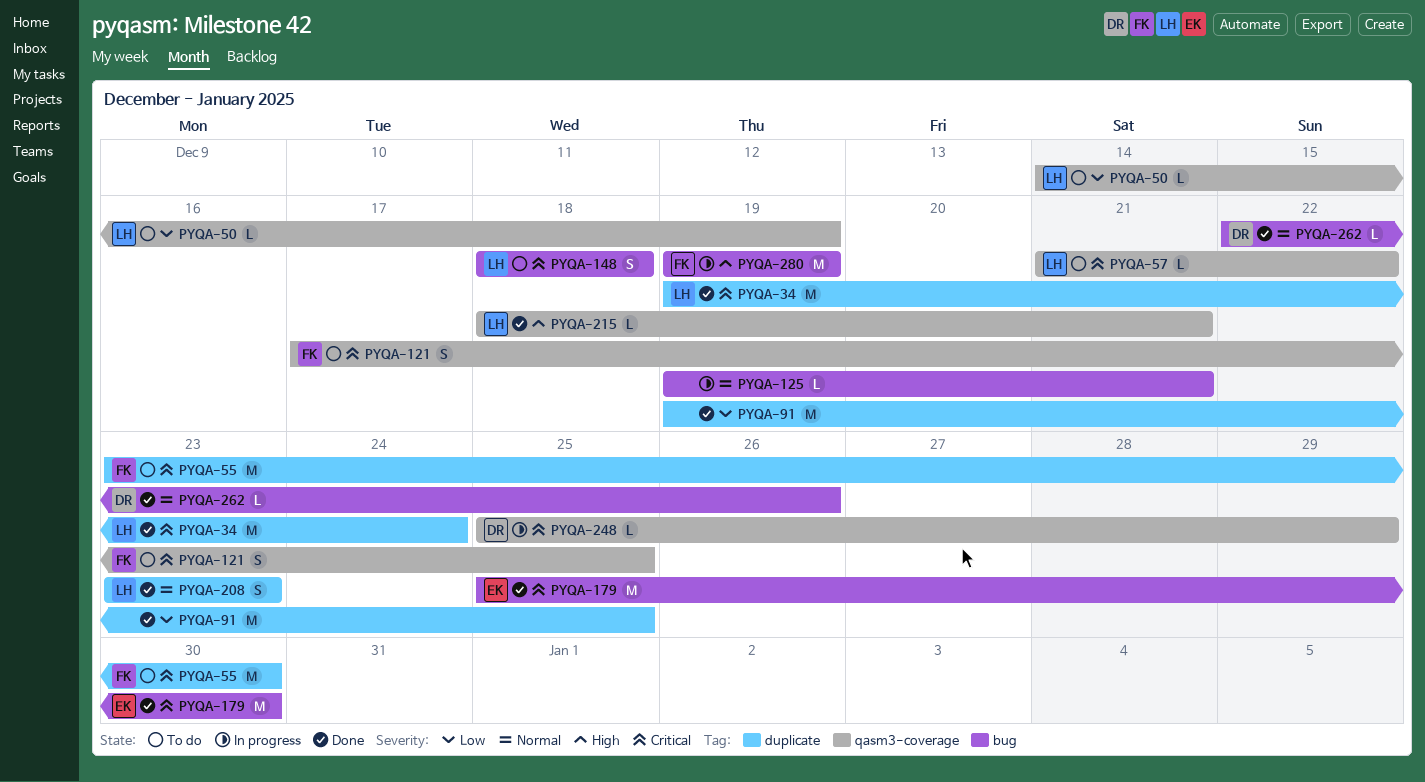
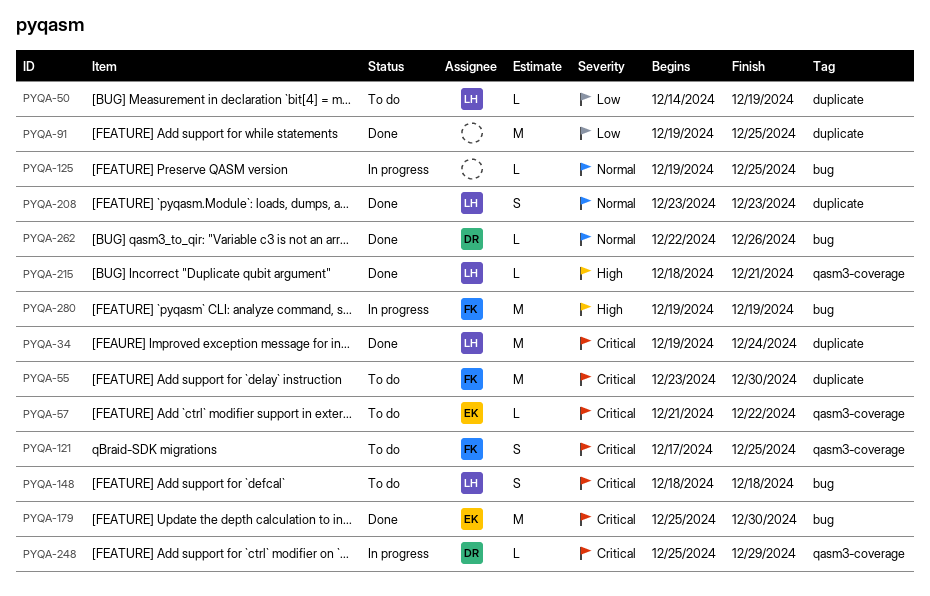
PYQA-50, label: qasm3-coverage -> duplicate
PYQA-57, owner: LH -> EK
PYQA-125, due: Dec 21 -> Dec 25

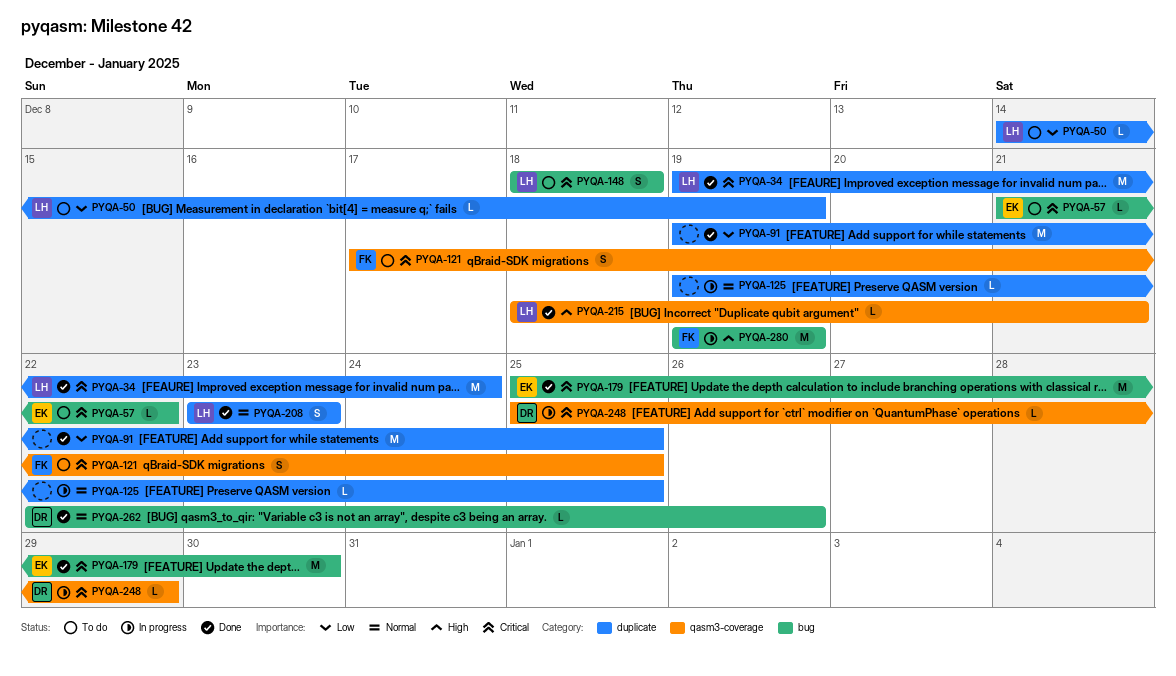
PYQA-55: present -> none
PYQA-57, label: qasm3-coverage -> bug
PYQA-125, label: bug -> duplicate

